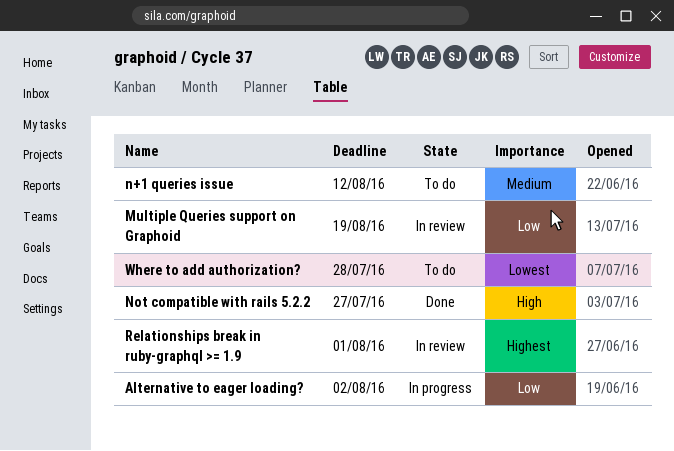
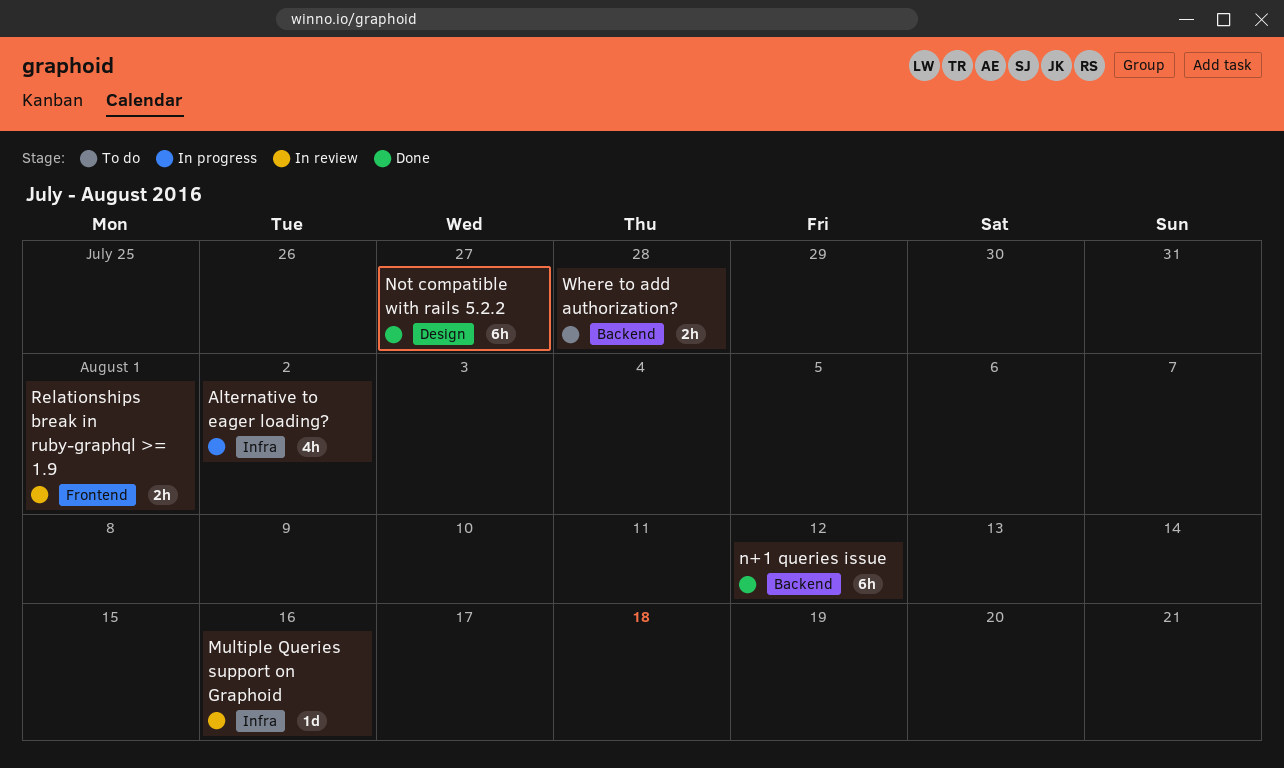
Multiple Queries support on Graphoid, due: Aug 19 -> Aug 16
n+1 queries issue, status: To do -> Done

